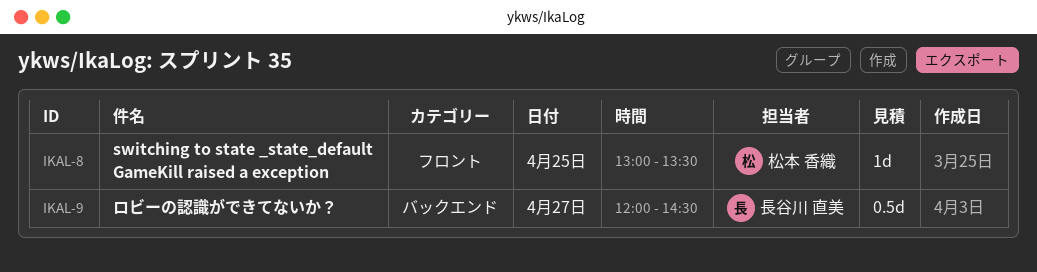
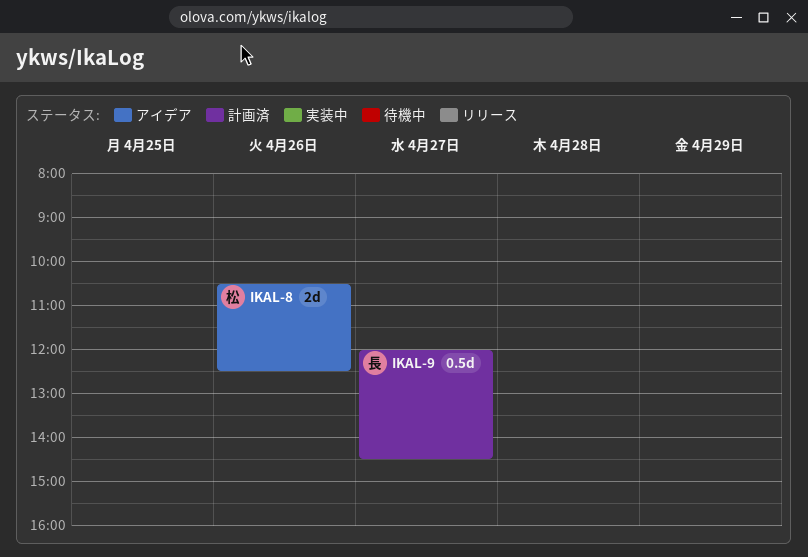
IKAL-8, estimate: 1d -> 2d
IKAL-8, day: Apr 25 -> Apr 26
IKAL-8, begins: 13:00 -> 10:30
IKAL-8, ends: 13:30 -> 12:30

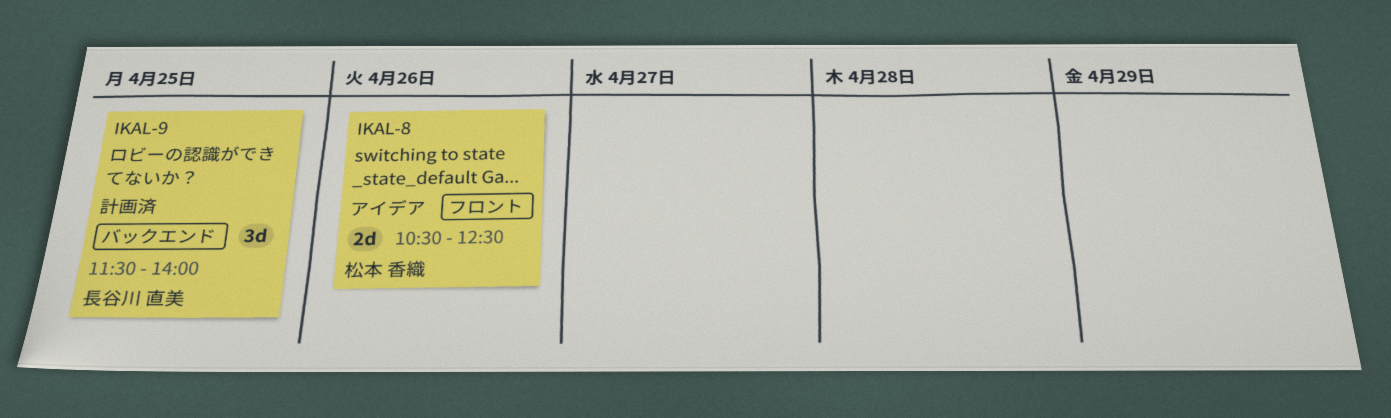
IKAL-9, estimate: 0.5d -> 3d
IKAL-9, day: Apr 27 -> Apr 25
IKAL-9, begins: 12:00 -> 11:30
IKAL-9, ends: 14:30 -> 14:00

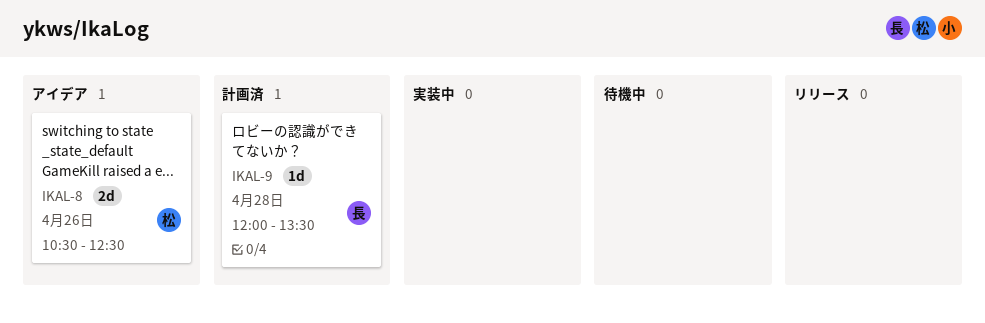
IKAL-9, estimate: 3d -> 1d
IKAL-9, day: Apr 25 -> Apr 28
IKAL-9, begins: 11:30 -> 12:00
IKAL-9, ends: 14:00 -> 13:30

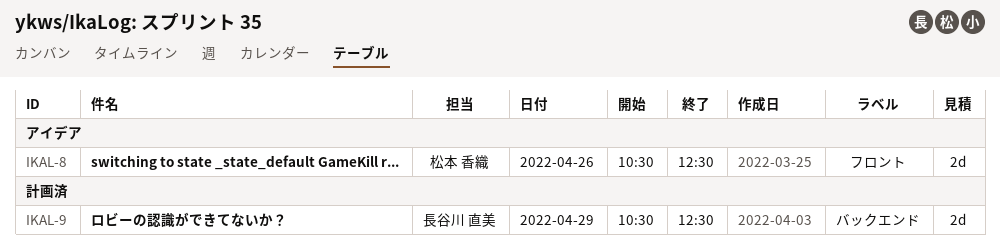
IKAL-9, estimate: 1d -> 2d
IKAL-9, day: Apr 28 -> Apr 29
IKAL-9, begins: 12:00 -> 10:30
IKAL-9, ends: 13:30 -> 12:30

